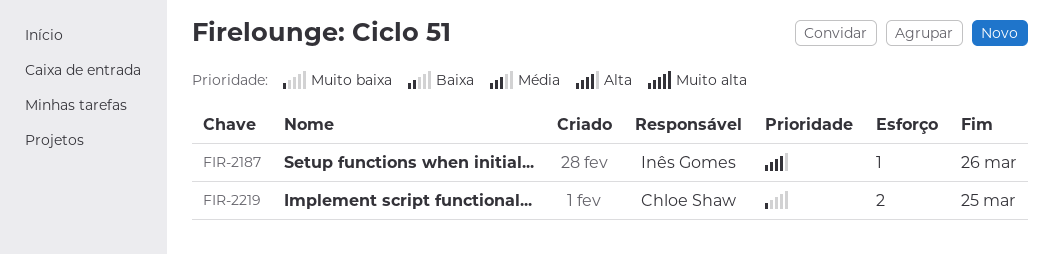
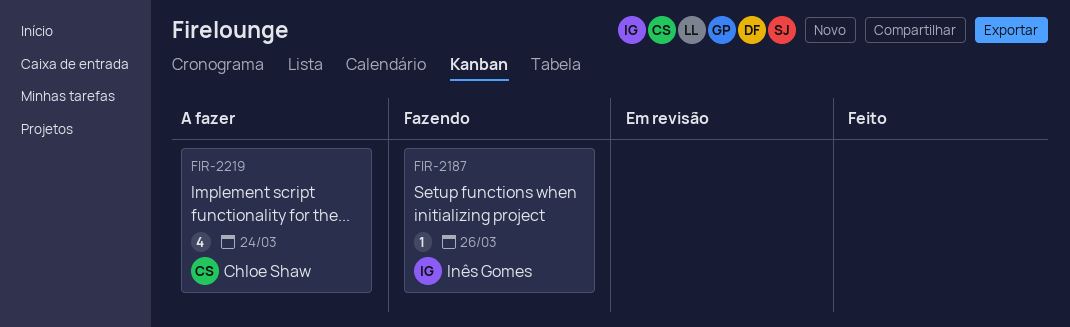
FIR-2219, estimate: 2 -> 4
FIR-2219, due: Mar 25 -> Mar 24

